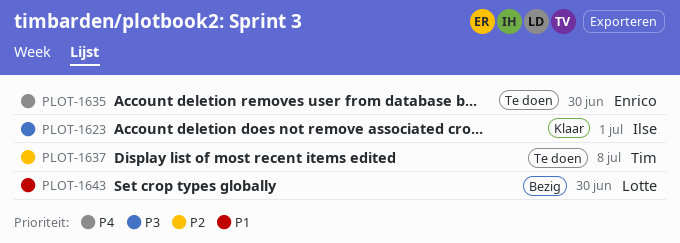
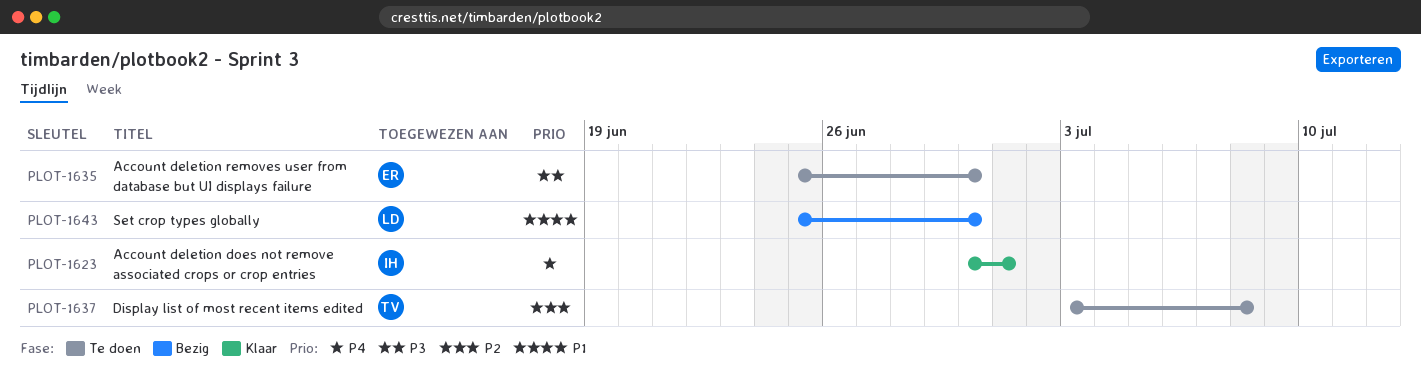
PLOT-1623, priority: P3 -> P4
PLOT-1635, priority: P4 -> P3

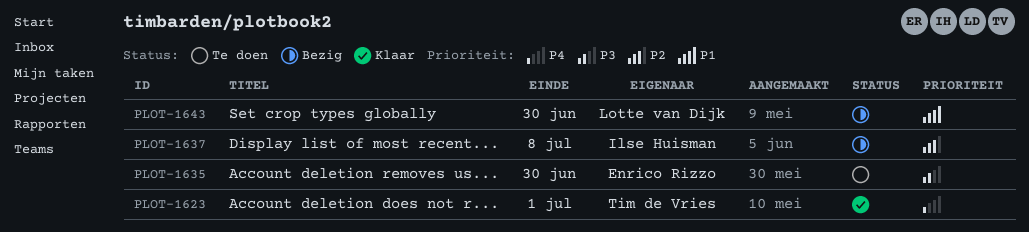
PLOT-1623, owner: Ilse Huisman -> Tim de Vries
PLOT-1637, status: Te doen -> Bezig
PLOT-1637, owner: Tim de Vries -> Ilse Huisman

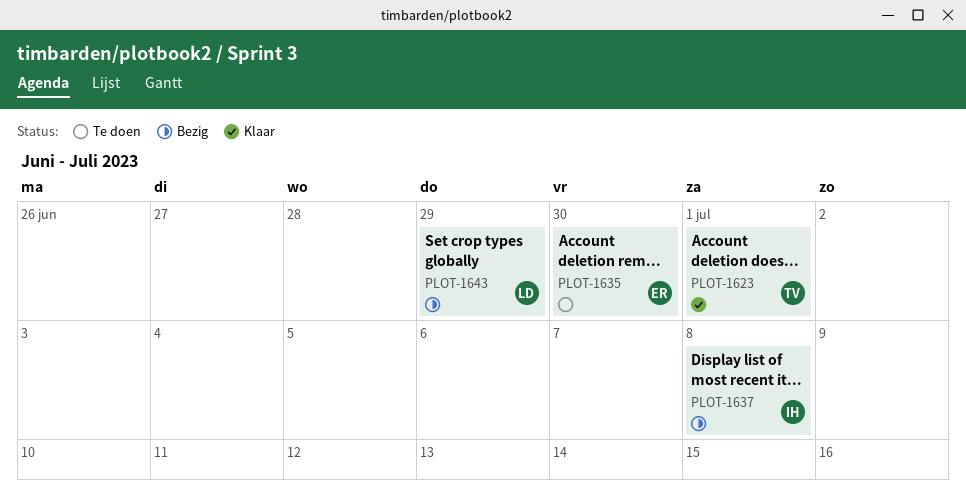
PLOT-1643, due: Jun 30 -> Jun 29

